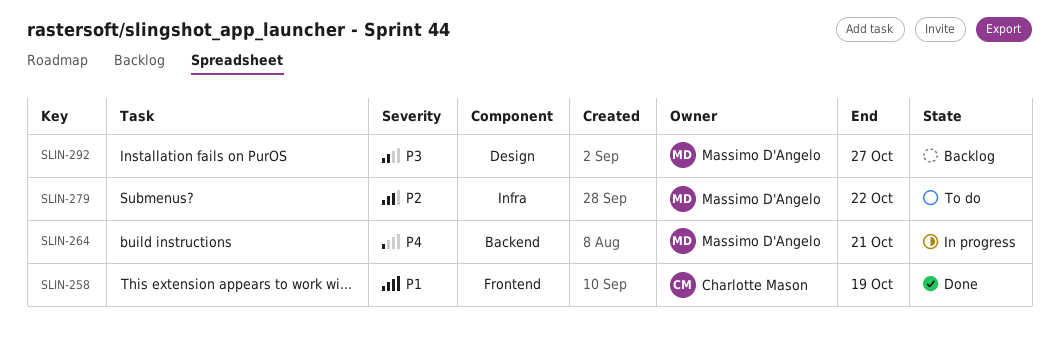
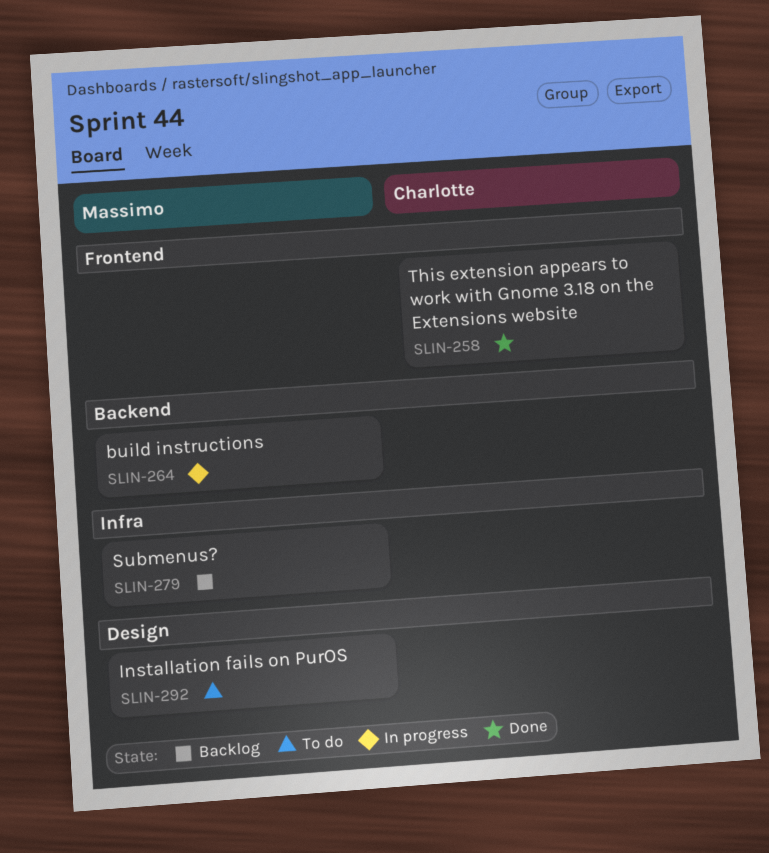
SLIN-279, status: To do -> Backlog
SLIN-292, status: Backlog -> To do

